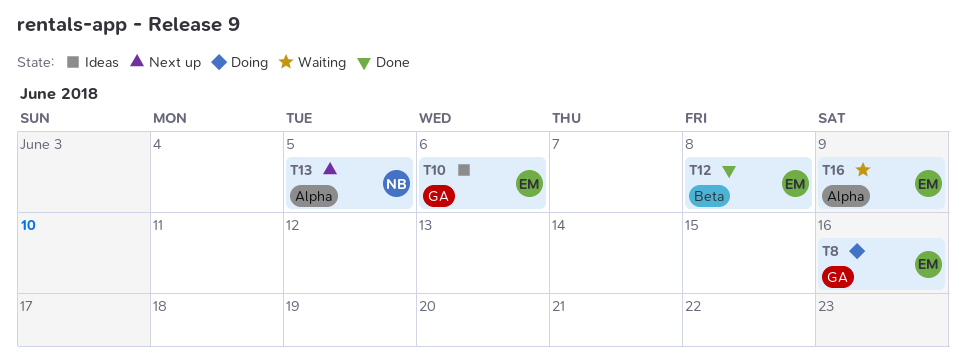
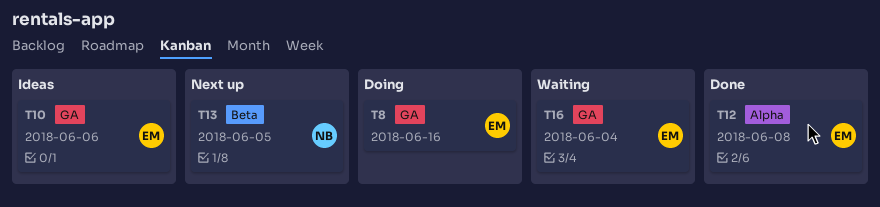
T12, label: Beta -> Alpha
T13, label: Alpha -> Beta
T16, label: Alpha -> GA
T16, due: Jun 9 -> Jun 4

